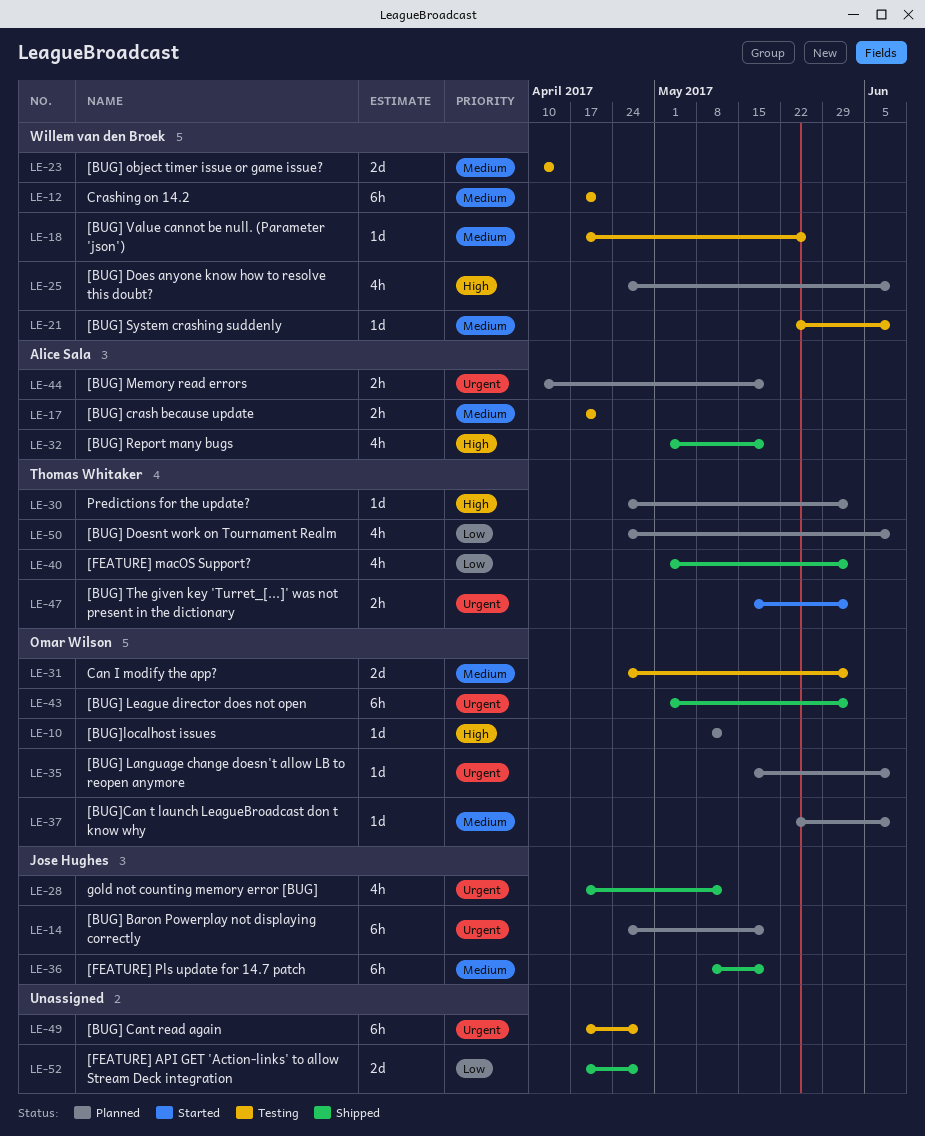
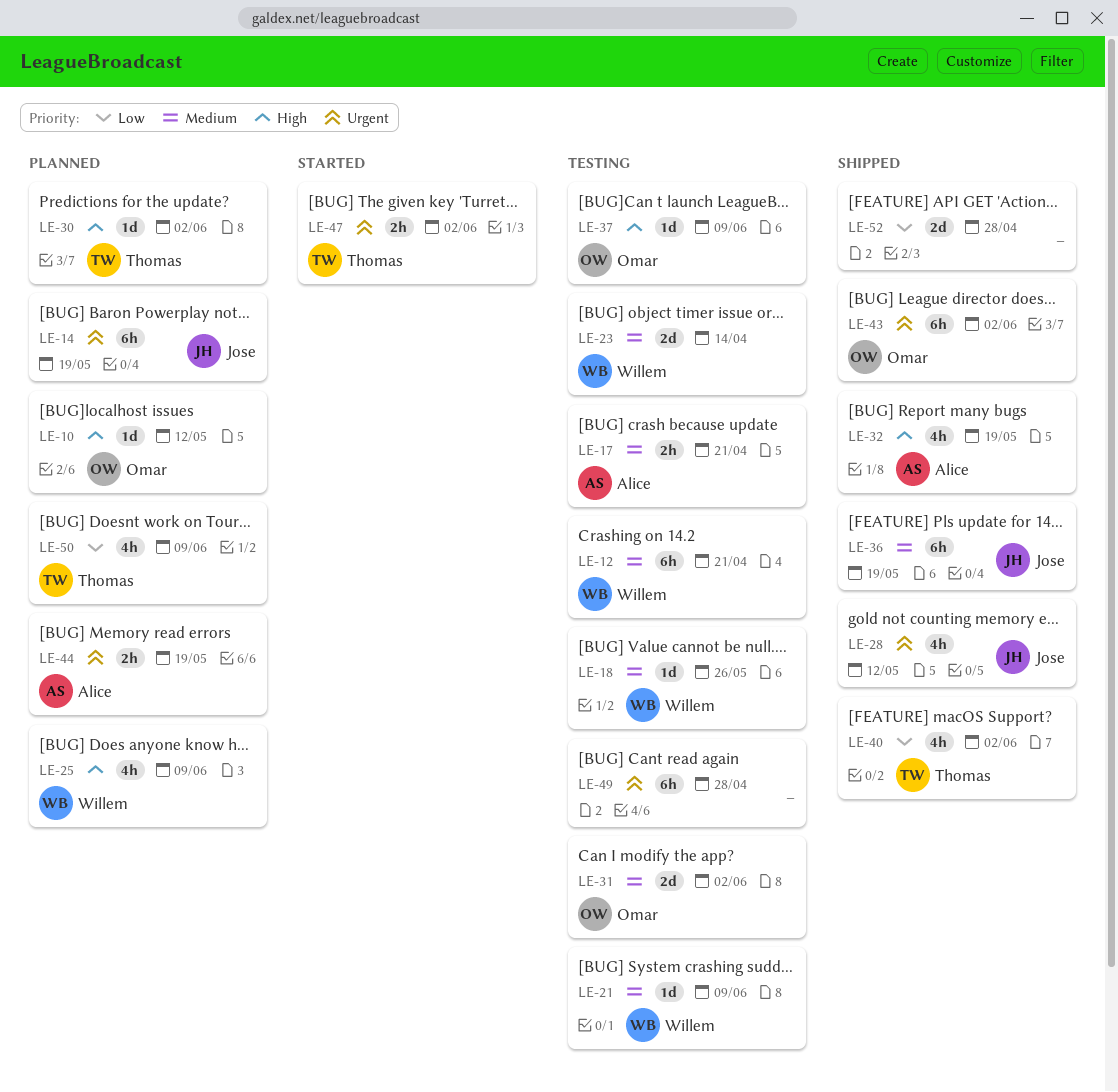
LE-35: present -> none
LE-37, status: Planned -> Testing
LE-37, priority: Medium -> High

